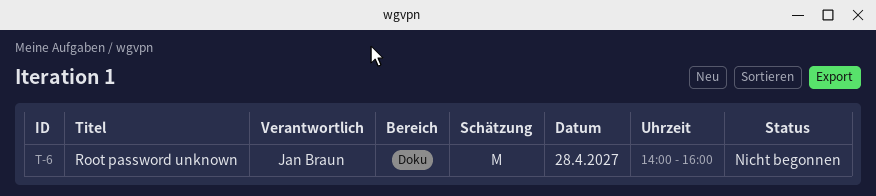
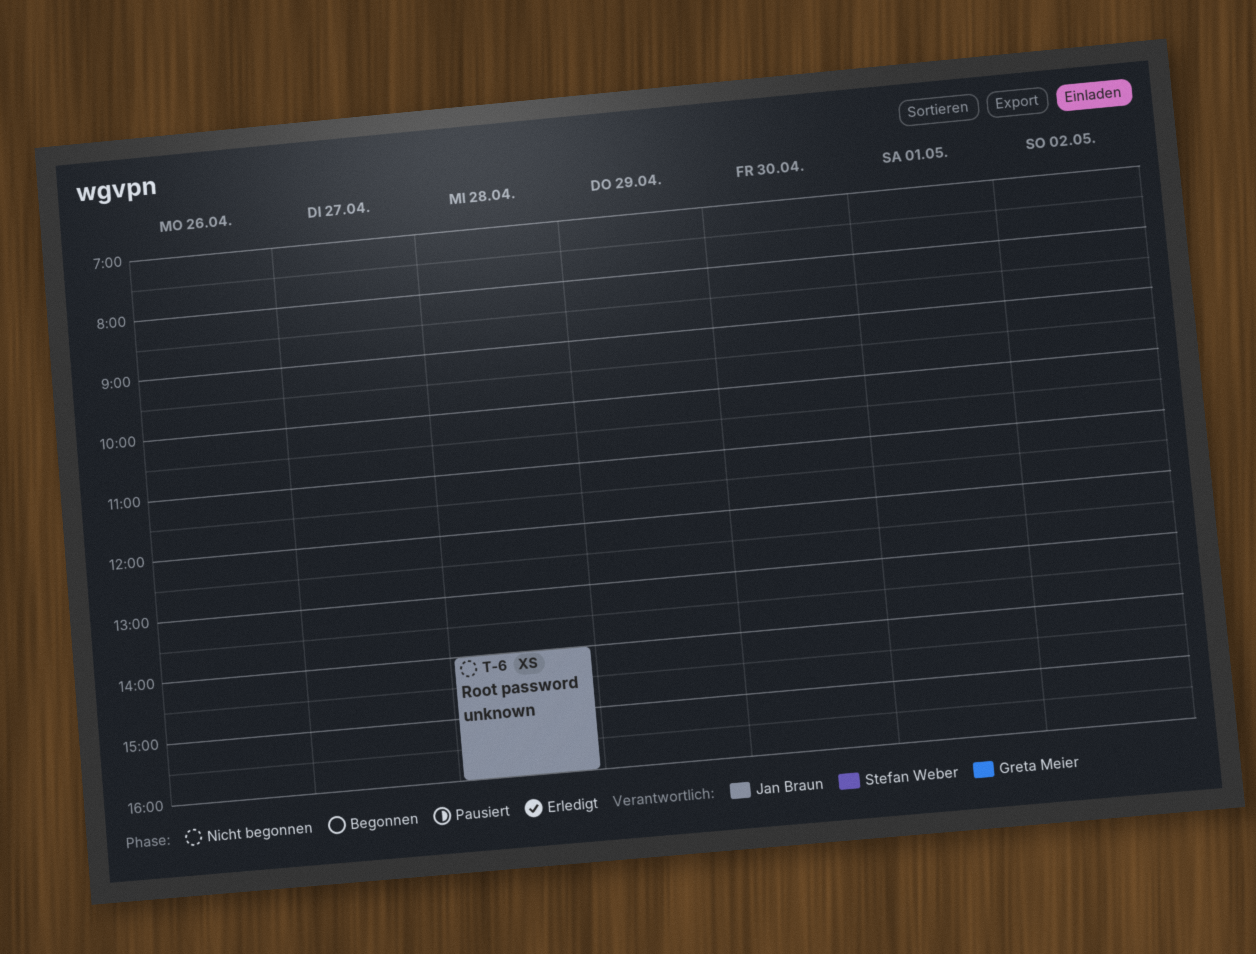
T-6, estimate: M -> XS

